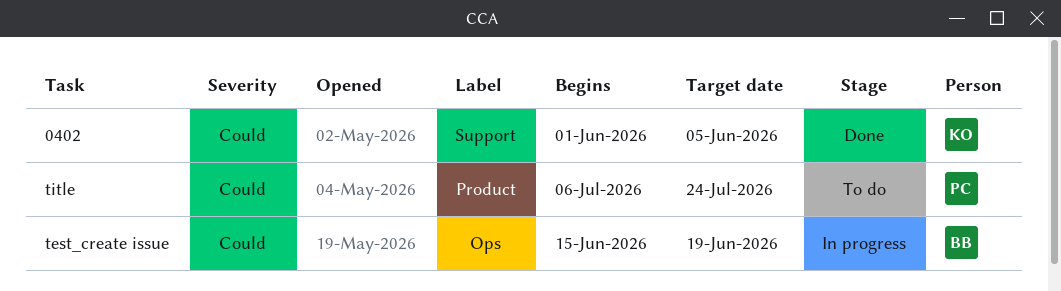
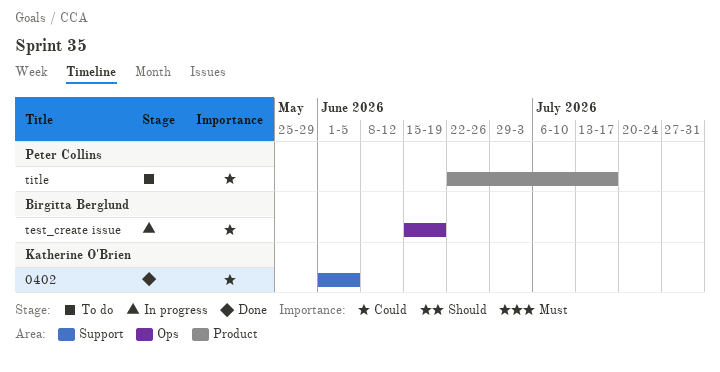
title, start: Jul 6 -> Jun 22
title, due: Jul 24 -> Jul 17

